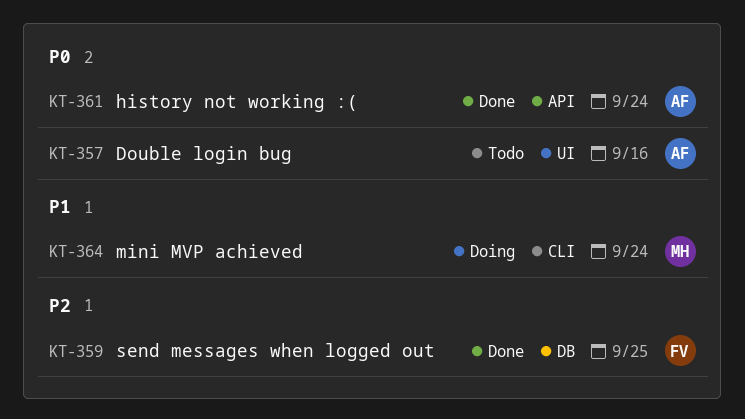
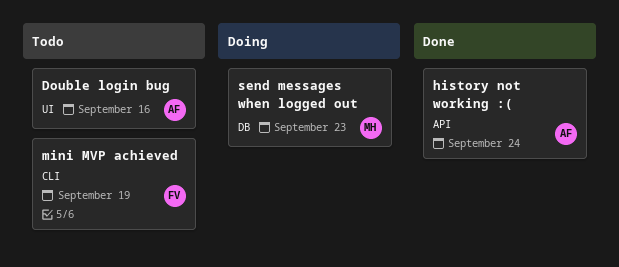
mini MVP achieved, status: Doing -> Todo
mini MVP achieved, owner: MH -> FV
mini MVP achieved, due: Sep 24 -> Sep 19
send messages when logged out, status: Done -> Doing
send messages when logged out, owner: FV -> MH
send messages when logged out, due: Sep 25 -> Sep 23

